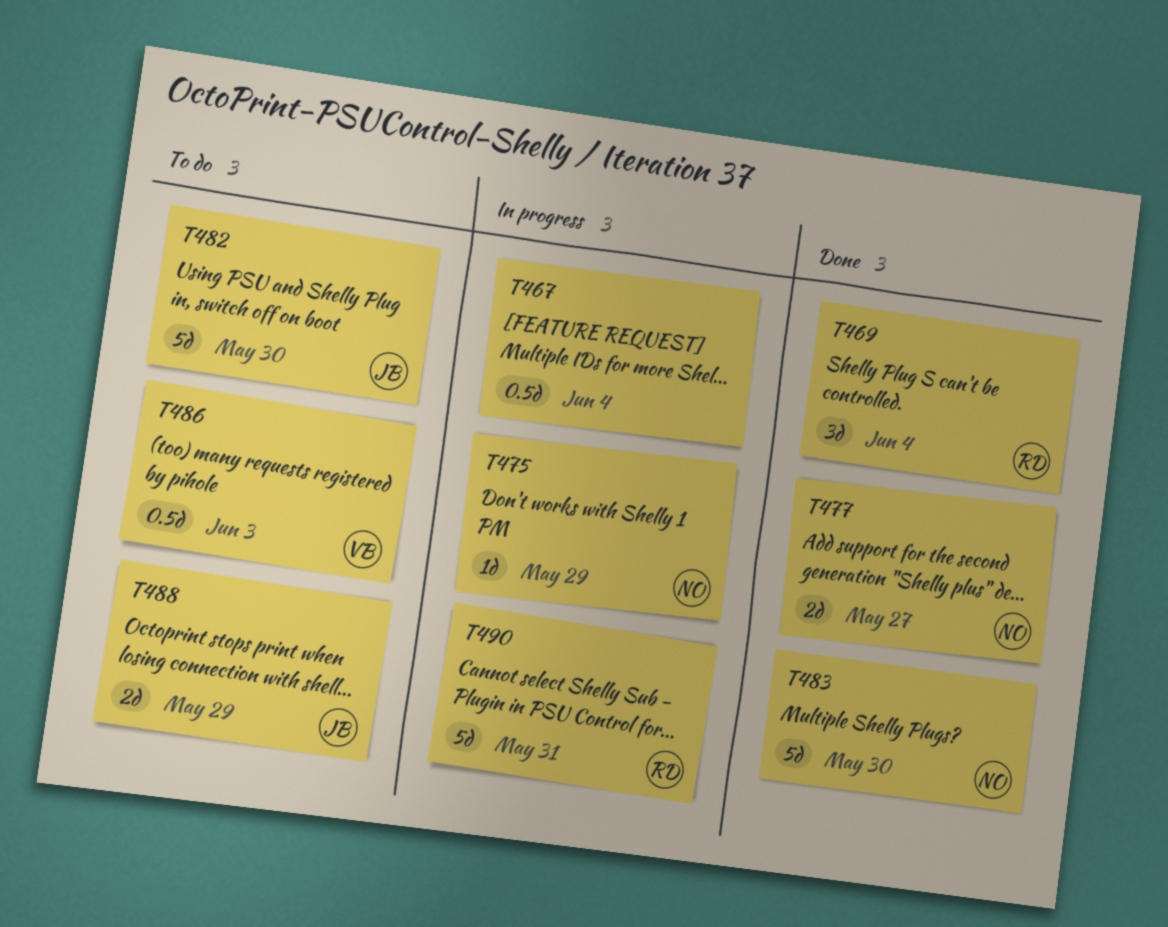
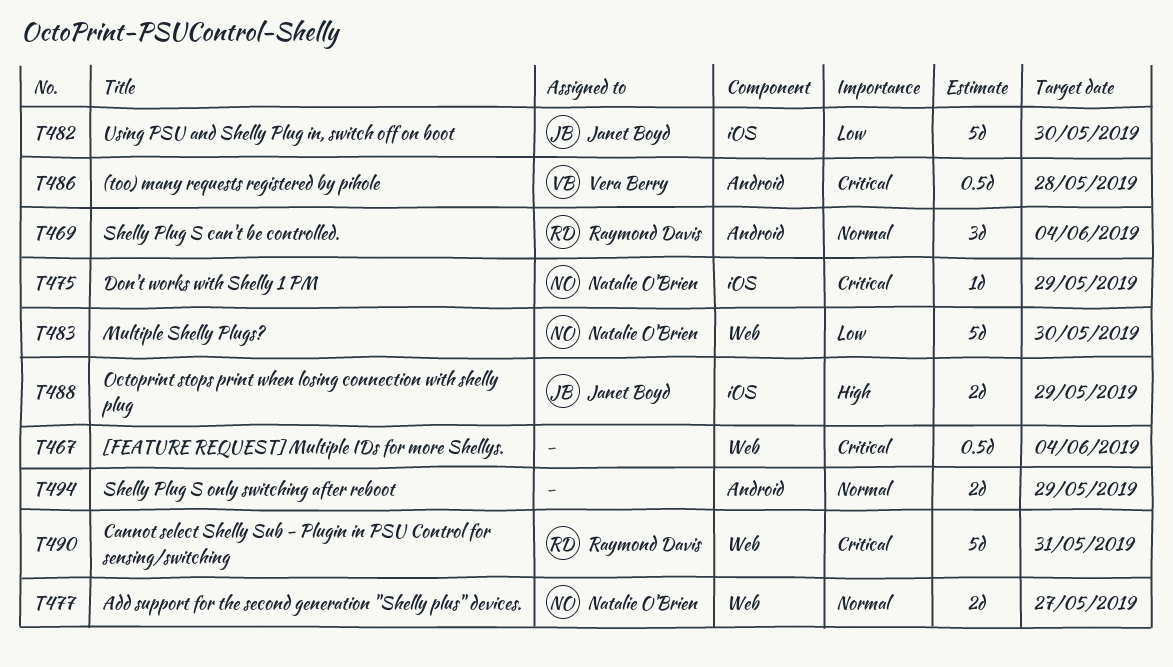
T486, due: Jun 3 -> May 28
T494: none -> present

